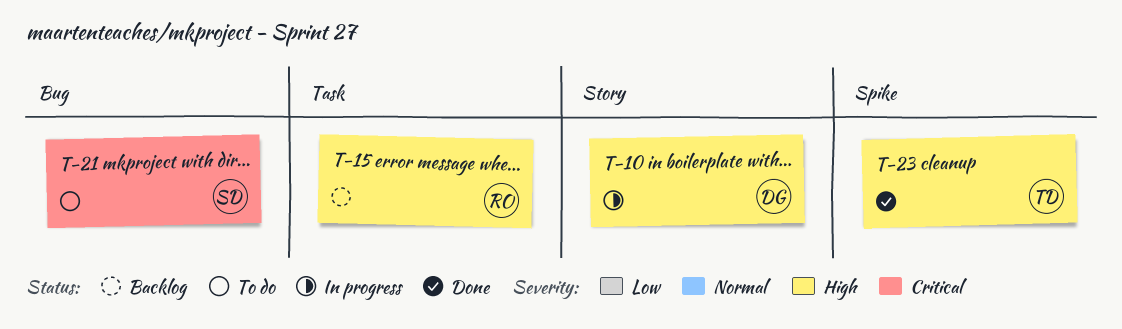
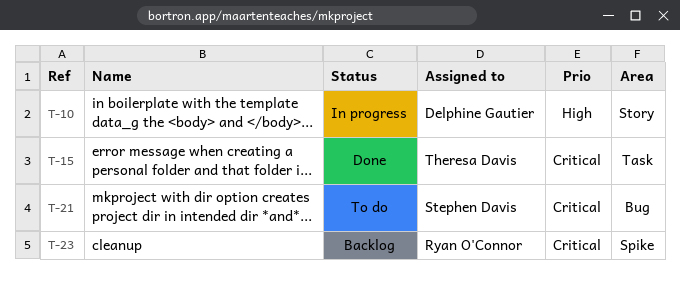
T-15, status: Backlog -> Done
T-15, owner: Ryan O'Connor -> Theresa Davis
T-15, priority: High -> Critical
T-23, status: Done -> Backlog
T-23, owner: Theresa Davis -> Ryan O'Connor
T-23, priority: High -> Critical

